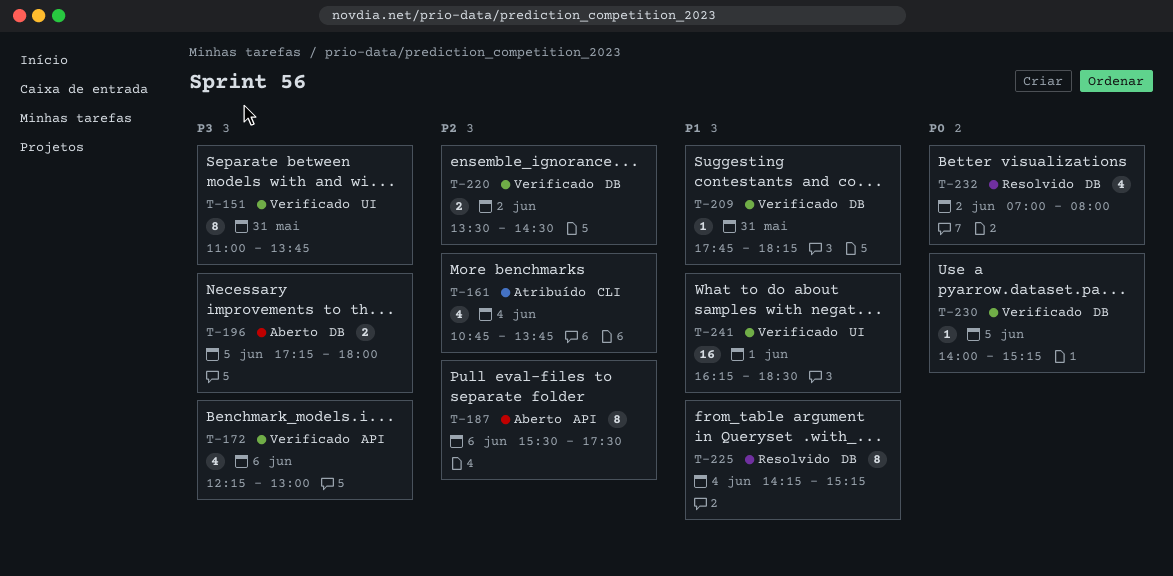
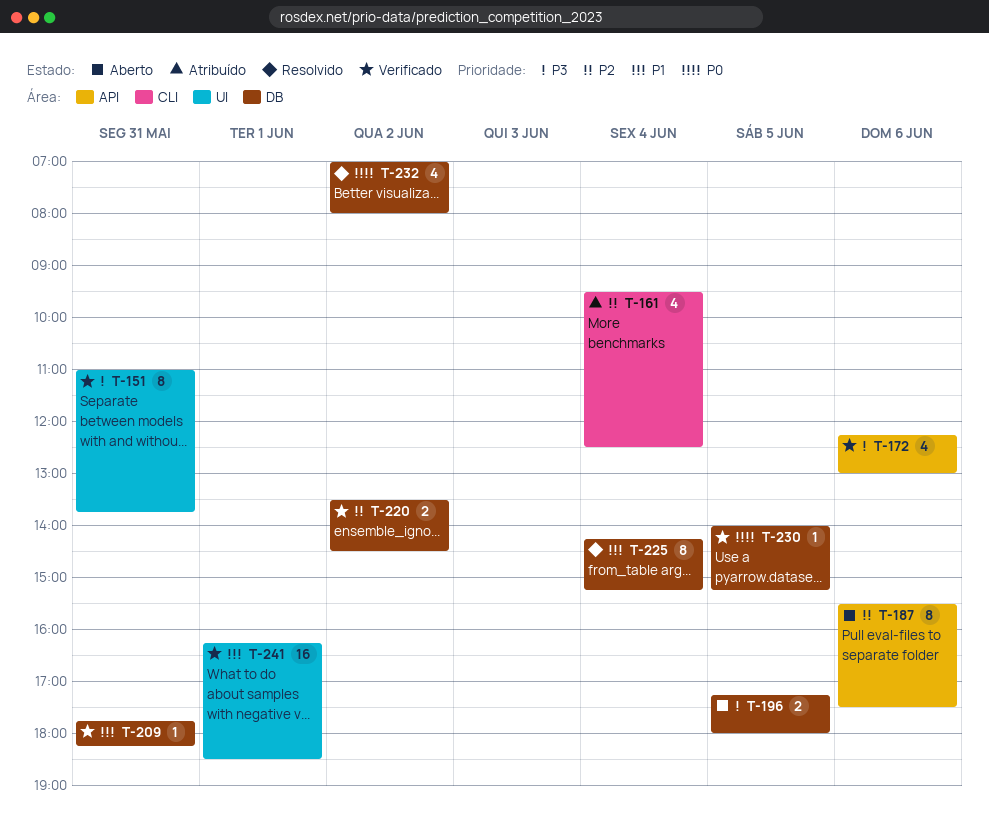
T-161, begins: 10:45 -> 09:30
T-161, ends: 13:45 -> 12:30

